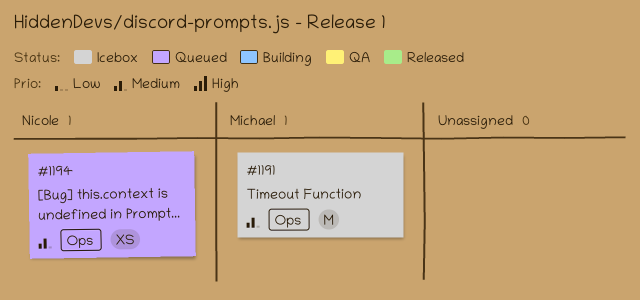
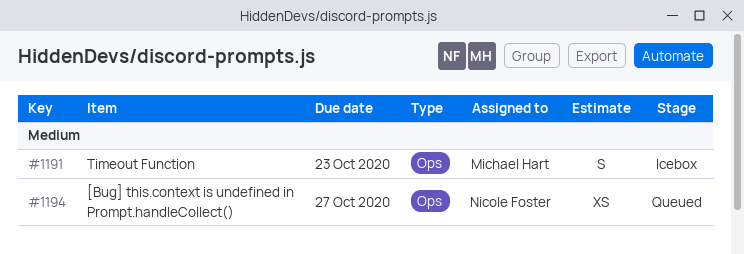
#1191, estimate: M -> S

